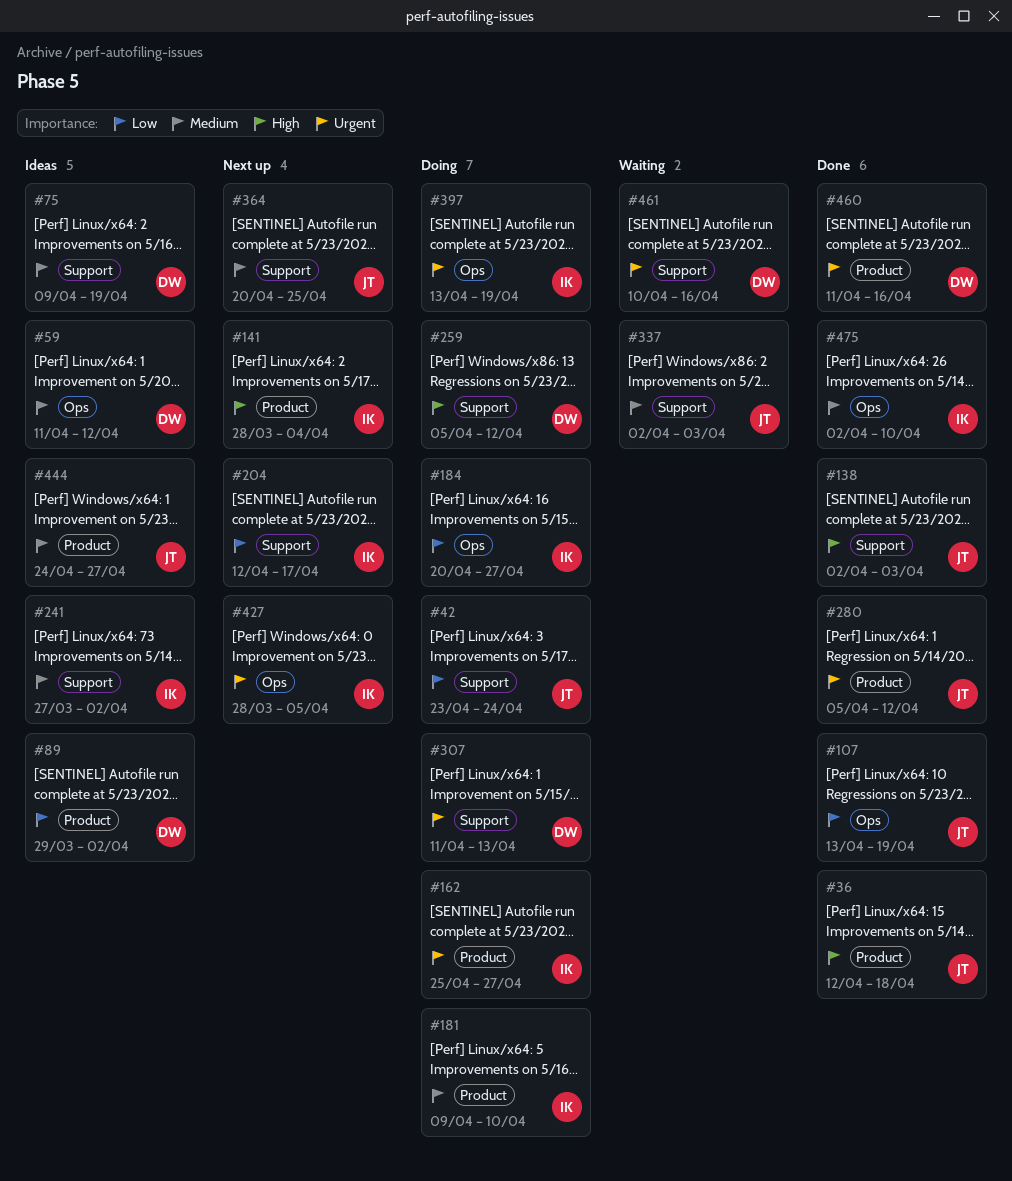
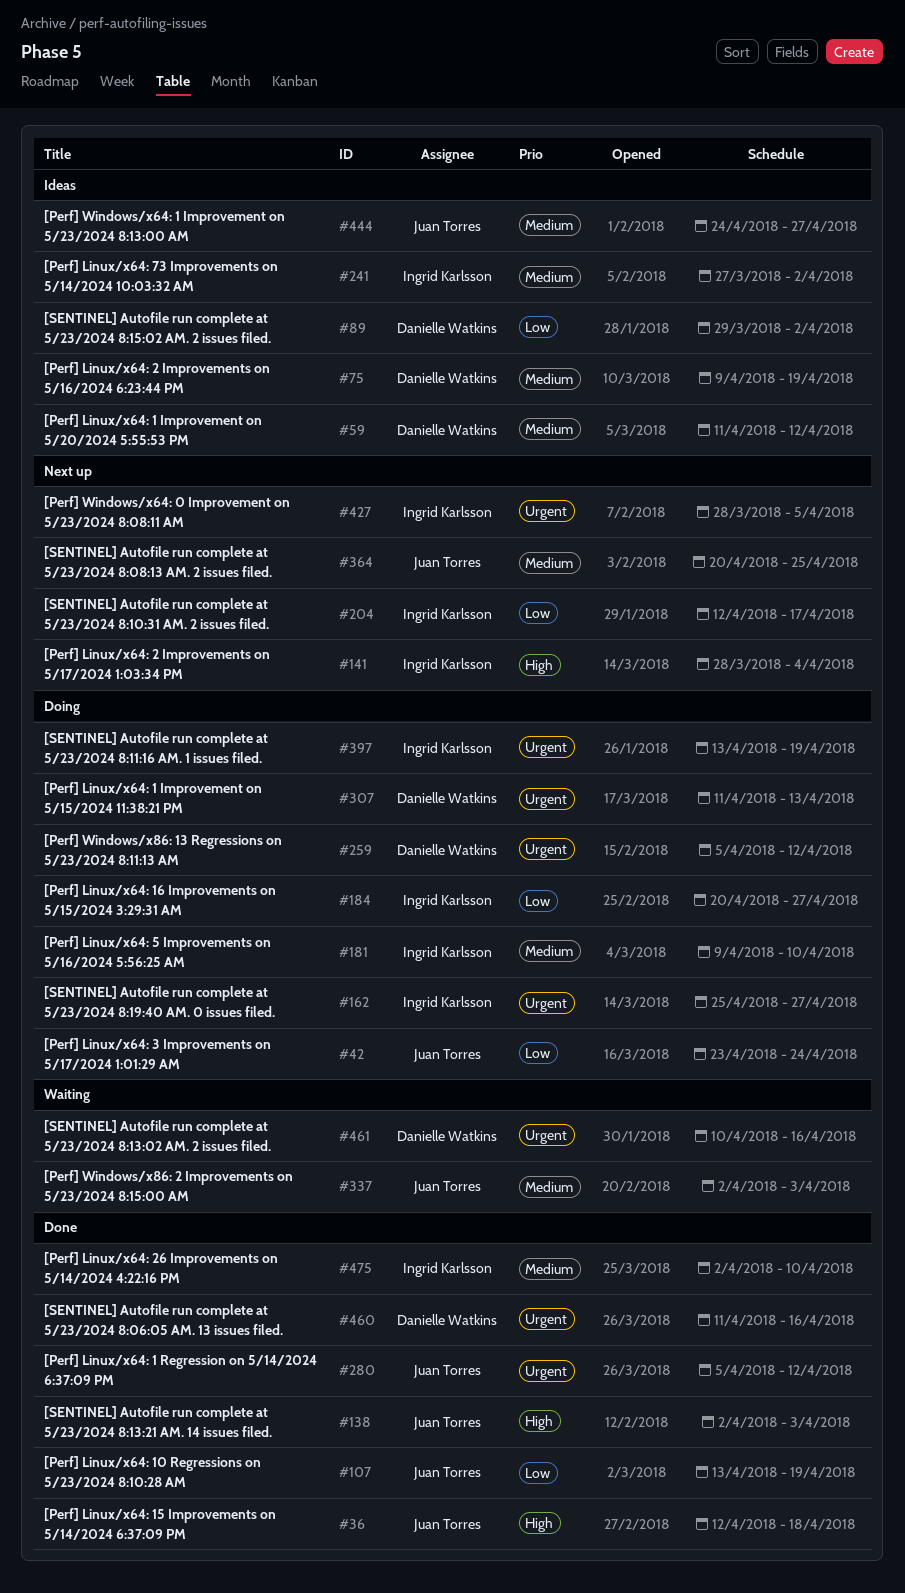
#259, priority: High -> Urgent

